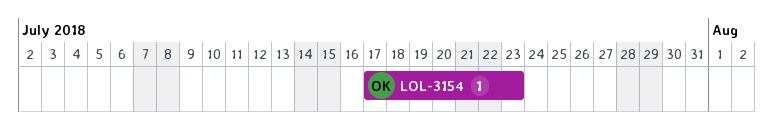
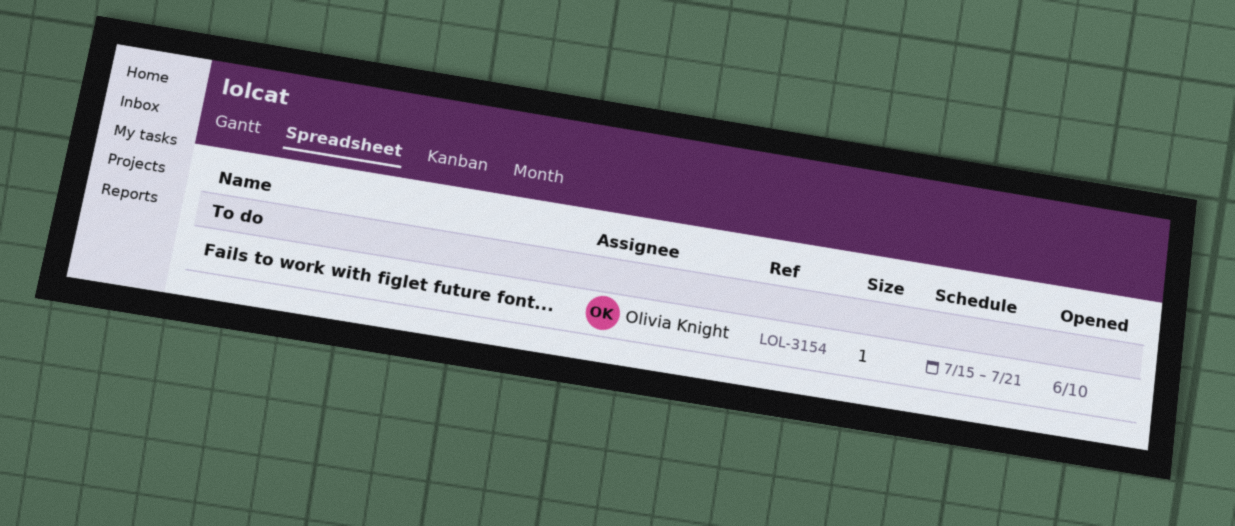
LOL-3154, start: Jul 17 -> Jul 15
LOL-3154, due: Jul 23 -> Jul 21

